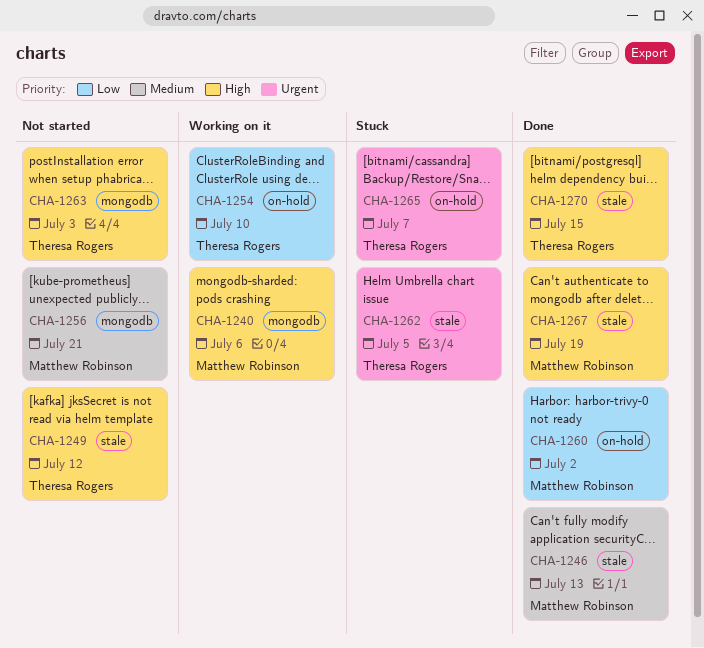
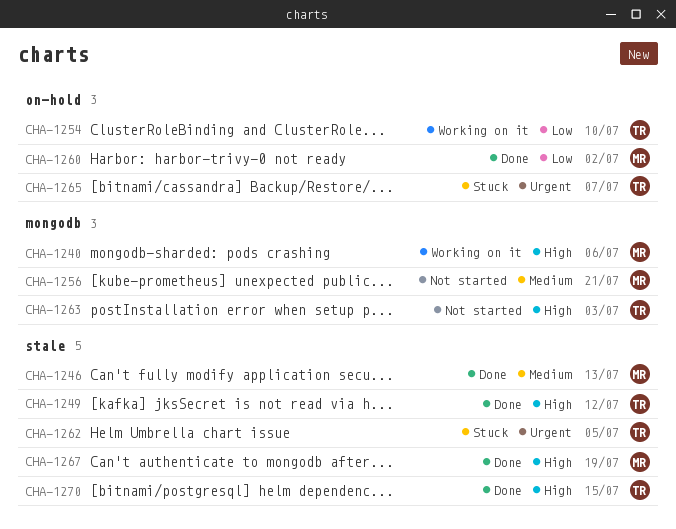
CHA-1249, status: Not started -> Done

